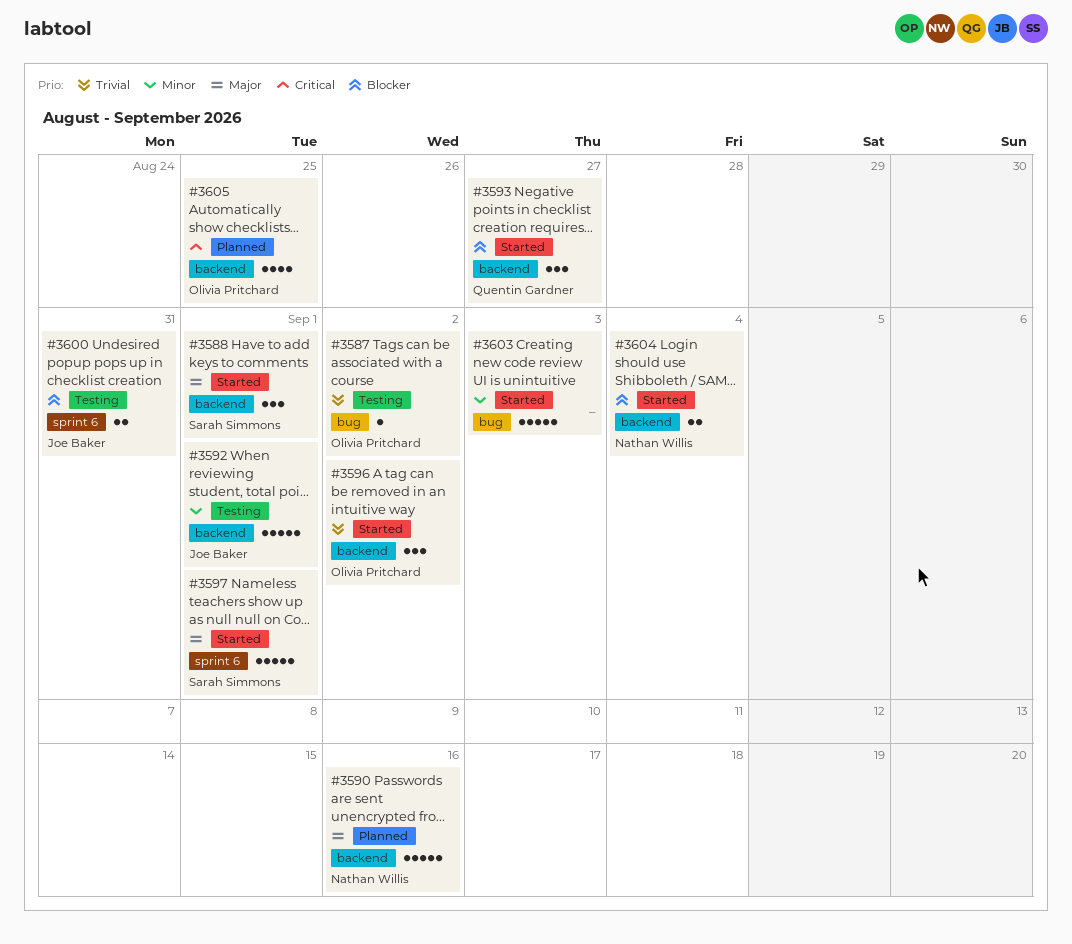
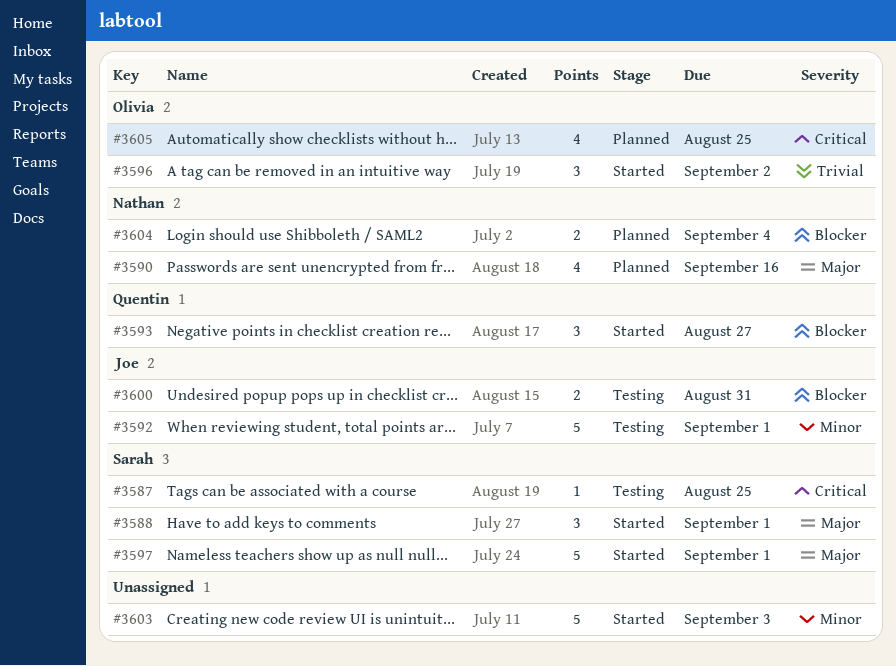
#3587, owner: Olivia Pritchard -> Sarah Simmons
#3587, priority: Trivial -> Critical
#3587, due: Sep 2 -> Aug 25
#3590, estimate: 5 -> 4
#3604, status: Started -> Planned

